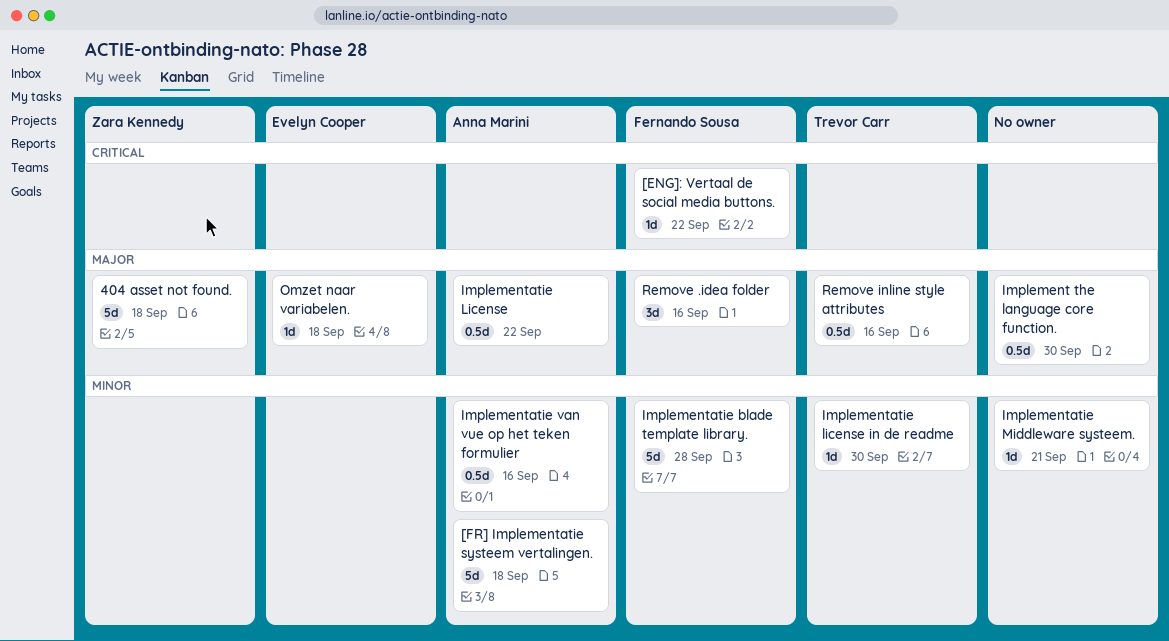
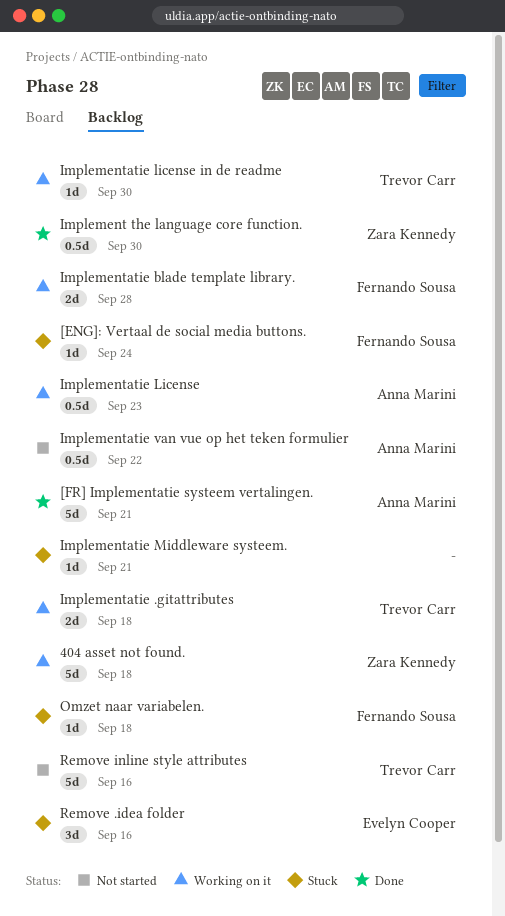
[ENG]: Vertaal de social media buttons., due: Sep 22 -> Sep 24
[FR] Implementatie systeem vertalingen., due: Sep 18 -> Sep 21
Implement the language core function., owner: none -> Zara Kennedy
Implementatie .gitattributes: none -> present
Implementatie blade template library., estimate: 5d -> 2d
Implementatie License, due: Sep 22 -> Sep 23
Implementatie van vue op het teken formulier, due: Sep 16 -> Sep 22
Omzet naar variabelen., owner: Evelyn Cooper -> Fernando Sousa
Remove .idea folder, owner: Fernando Sousa -> Evelyn Cooper
Remove inline style attributes, estimate: 0.5d -> 5d

